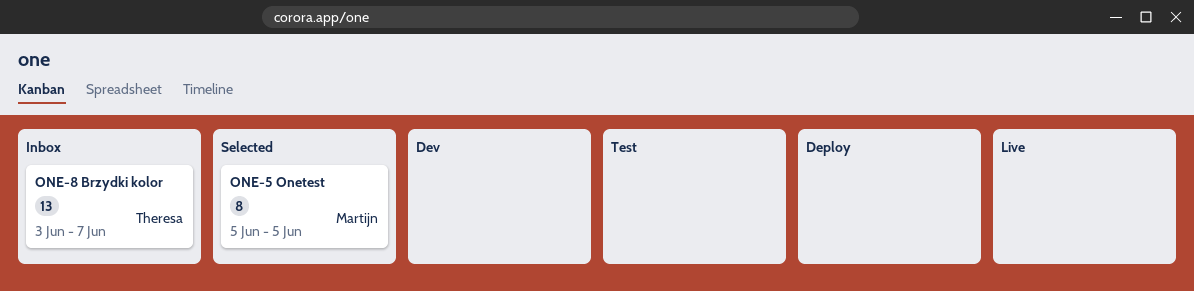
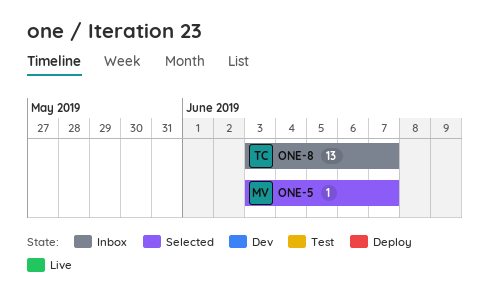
ONE-5, estimate: 8 -> 1
ONE-5, start: Jun 5 -> Jun 3
ONE-5, due: Jun 5 -> Jun 7

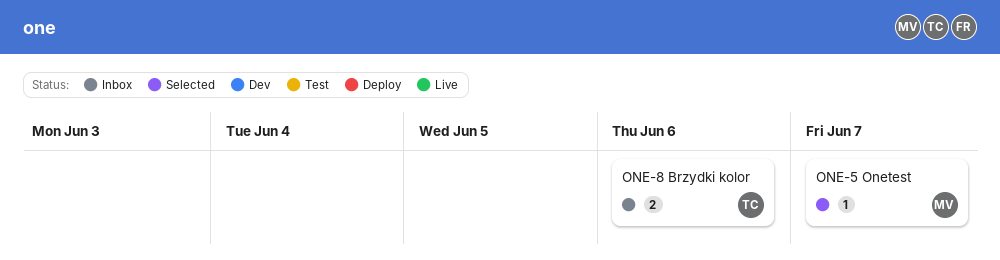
ONE-8, estimate: 13 -> 2
ONE-8, due: Jun 7 -> Jun 6

